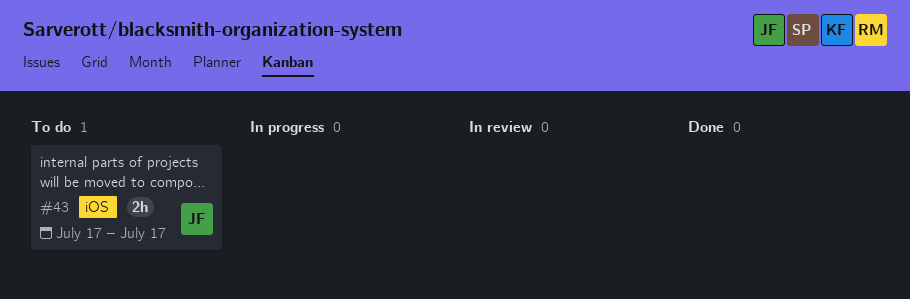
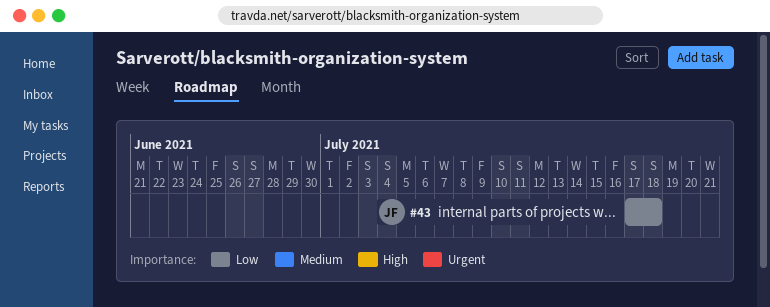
#43, due: Jul 17 -> Jul 18

